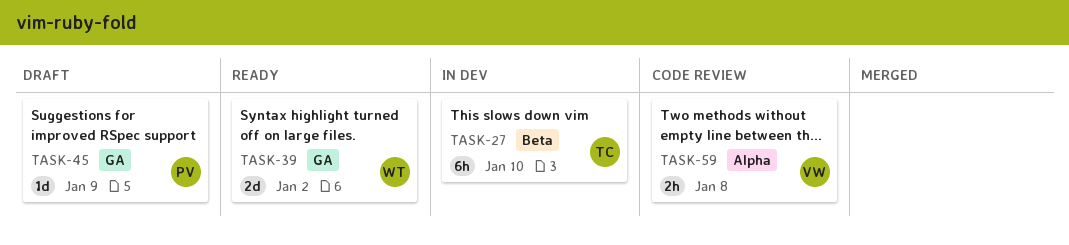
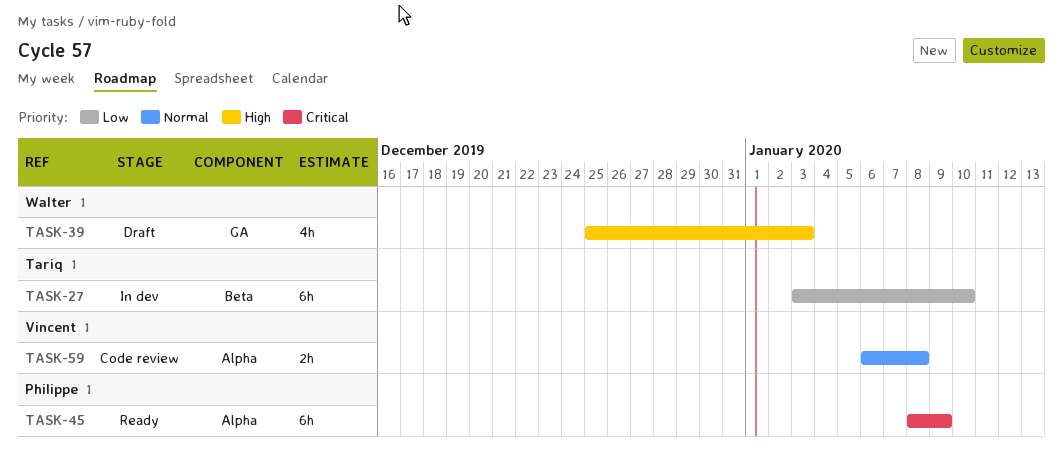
TASK-39, status: Ready -> Draft
TASK-39, estimate: 2d -> 4h
TASK-39, due: Jan 2 -> Jan 3
TASK-45, status: Draft -> Ready
TASK-45, label: GA -> Alpha
TASK-45, estimate: 1d -> 6h

